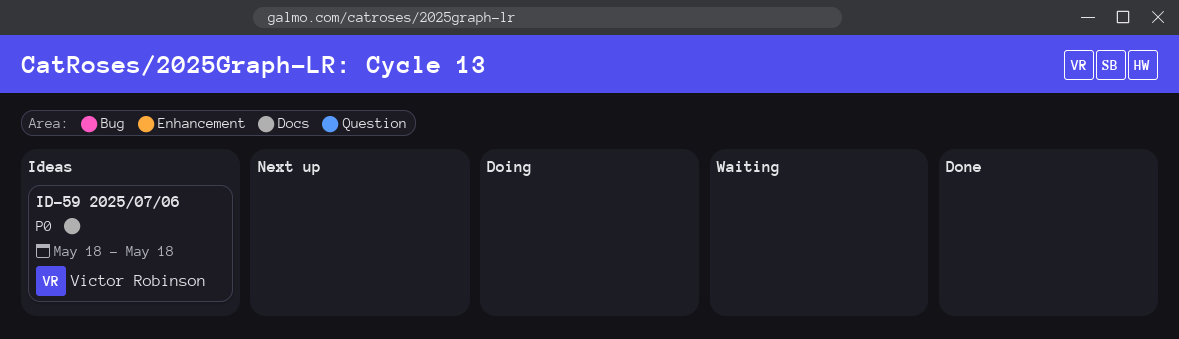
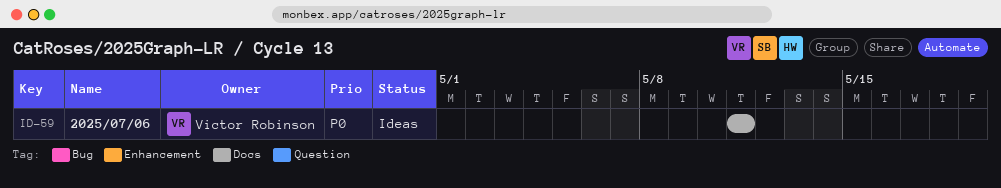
ID-59, start: May 18 -> May 11
ID-59, due: May 18 -> May 11

